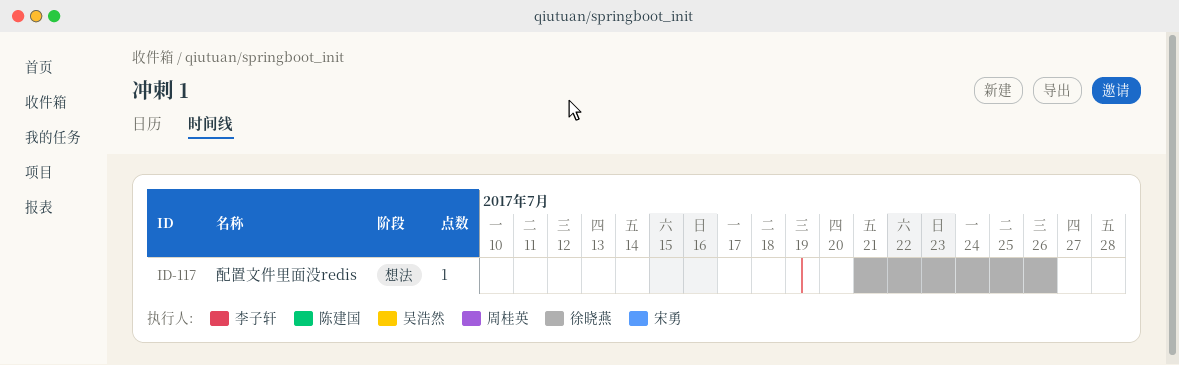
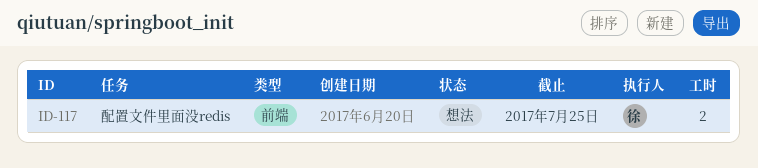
ID-117, estimate: 1 -> 2
ID-117, due: Jul 26 -> Jul 25

